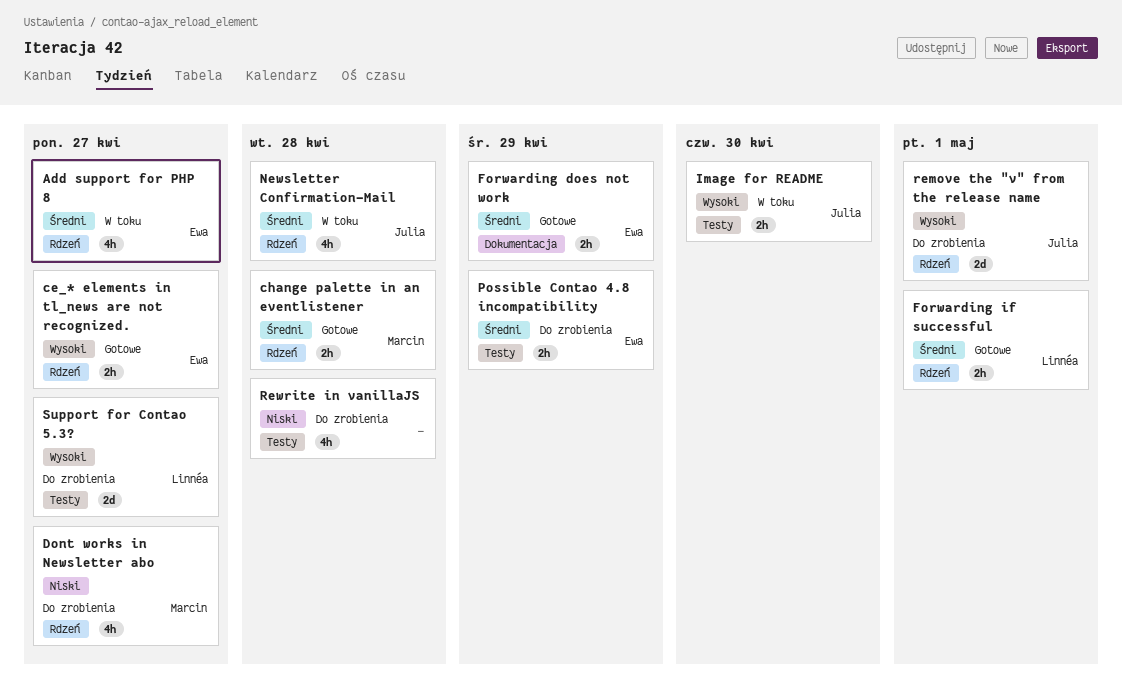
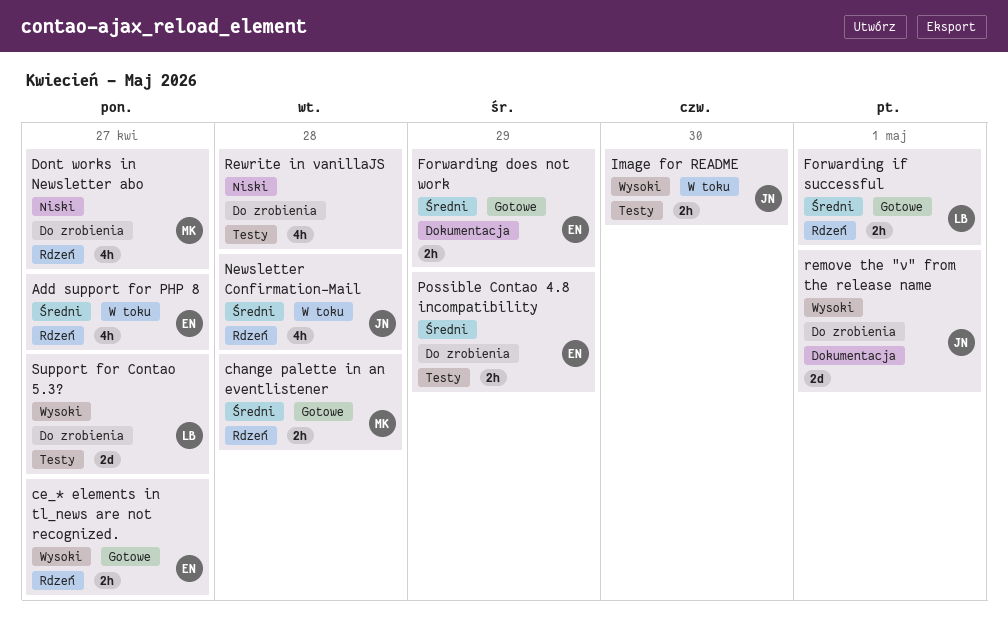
remove the "v" from the release name, label: Rdzeń -> Dokumentacja

